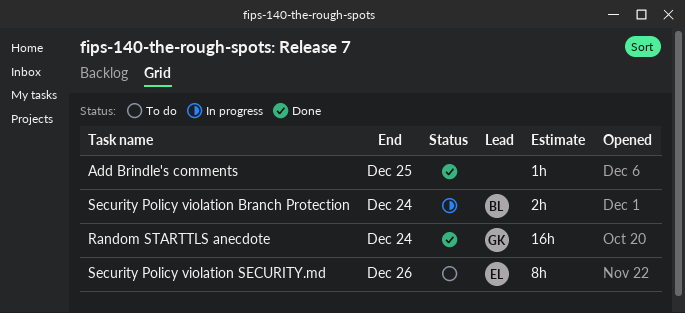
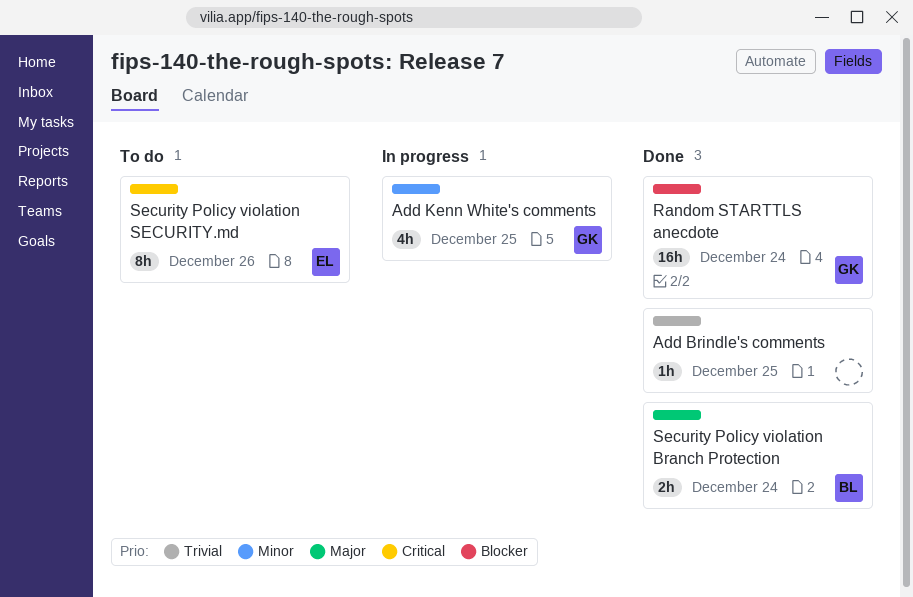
Add Kenn White's comments: none -> present
Security Policy violation Branch Protection, status: In progress -> Done

